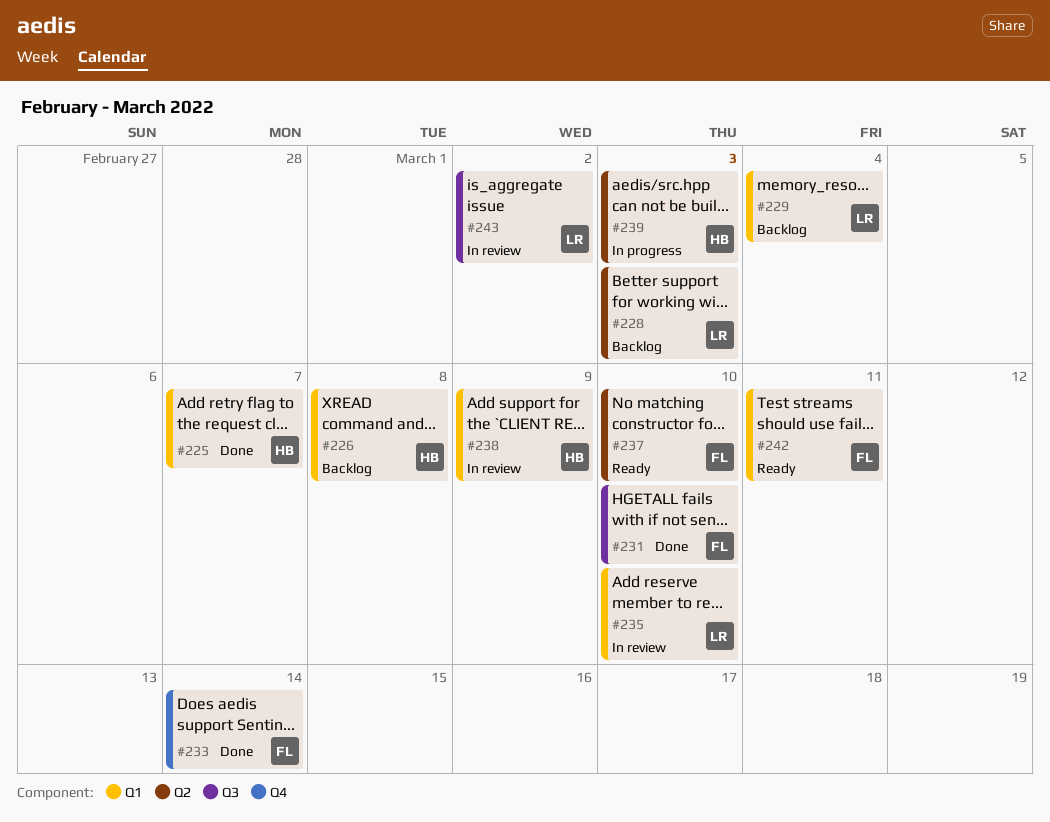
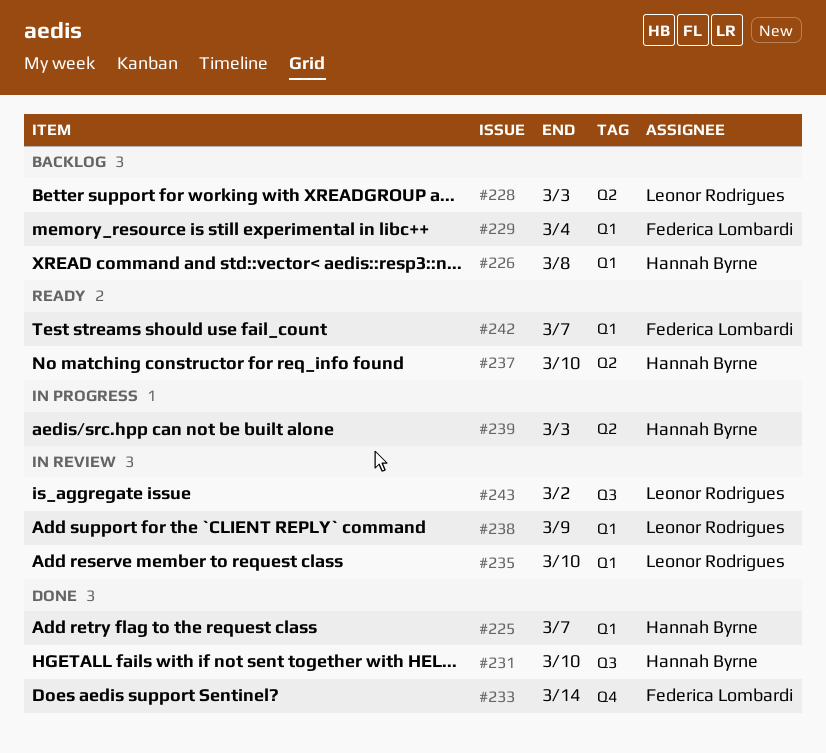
#229, owner: Leonor Rodrigues -> Federica Lombardi
#231, owner: Federica Lombardi -> Hannah Byrne
#237, owner: Federica Lombardi -> Hannah Byrne
#238, owner: Hannah Byrne -> Leonor Rodrigues
#242, due: Mar 11 -> Mar 7

